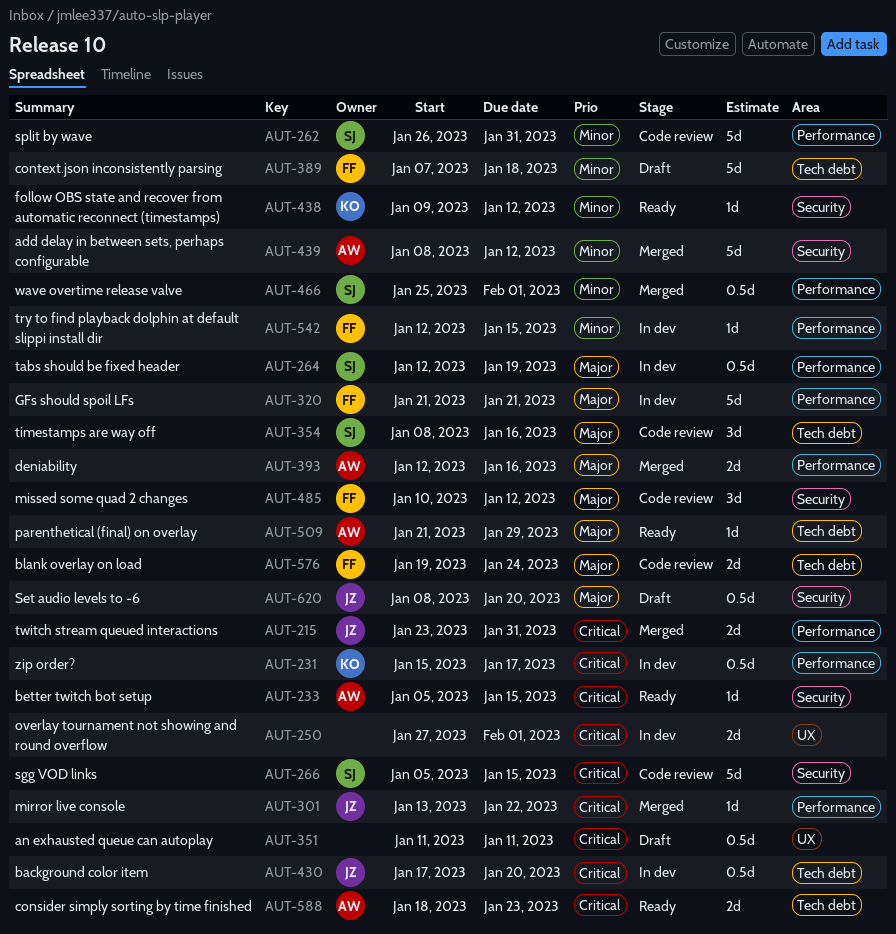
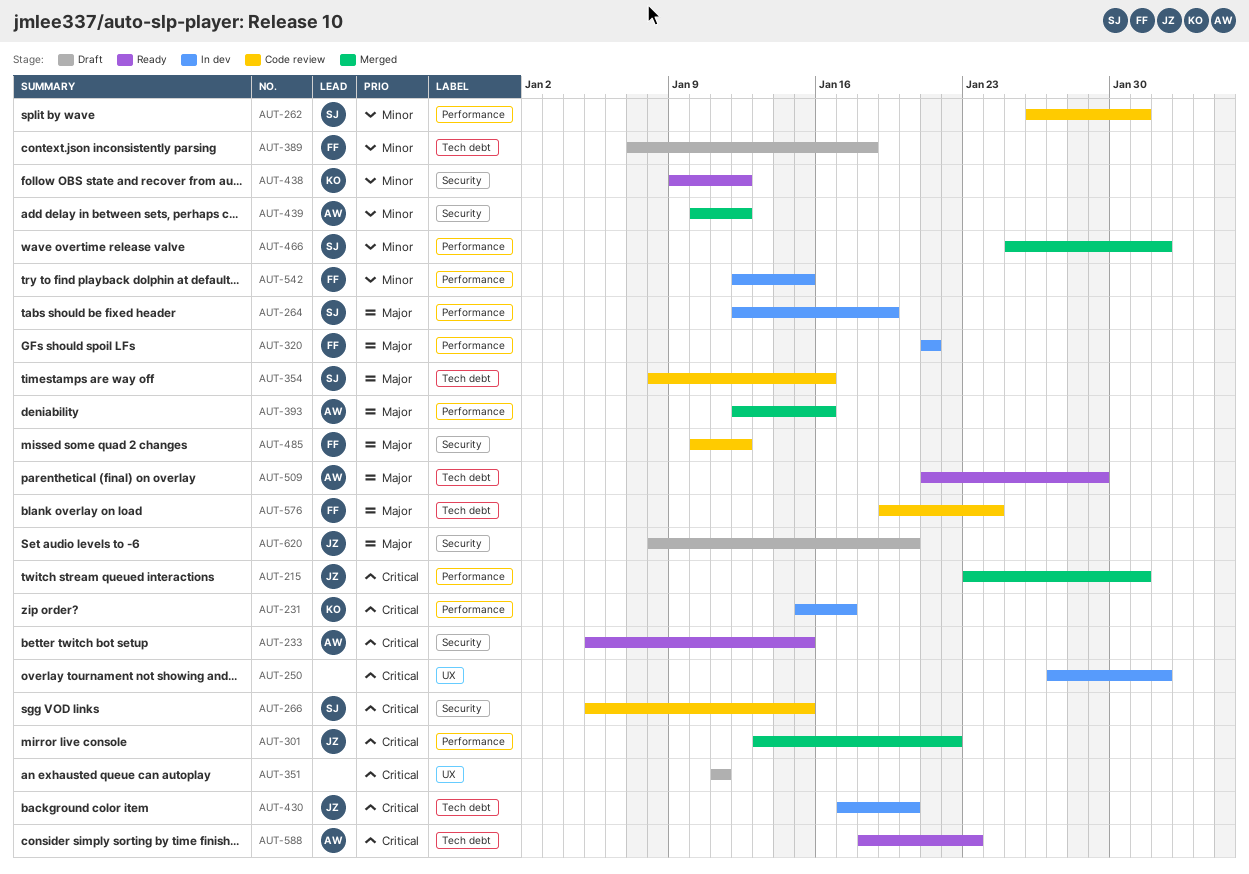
AUT-439, start: Jan 8 -> Jan 10

